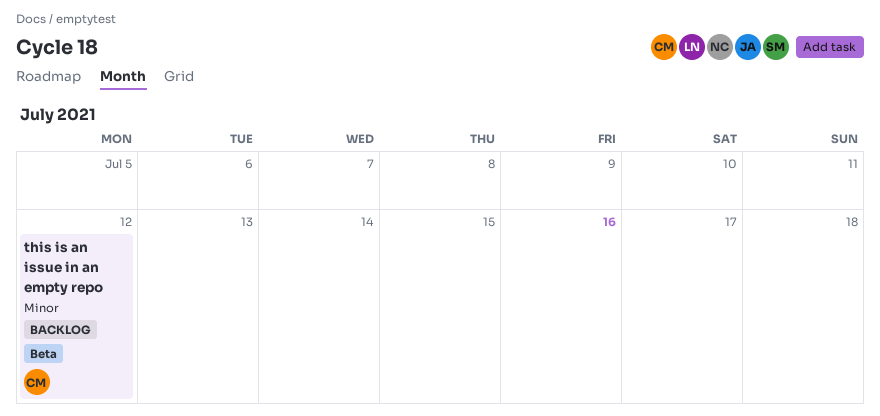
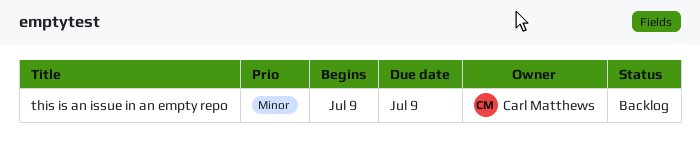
this is an issue in an empty repo, due: Jul 12 -> Jul 9

